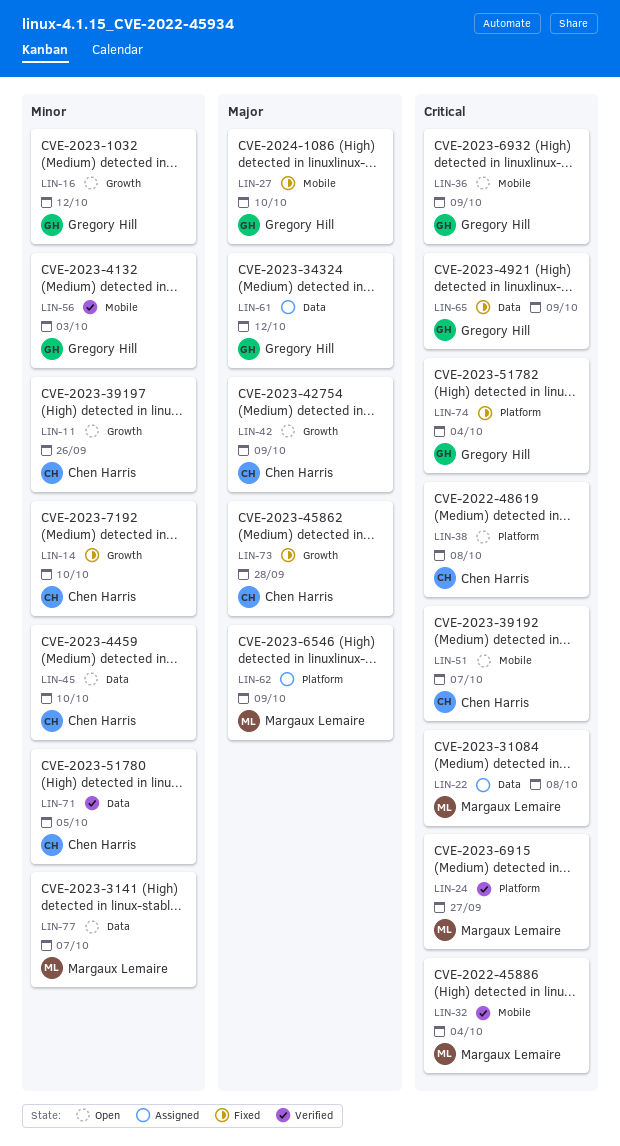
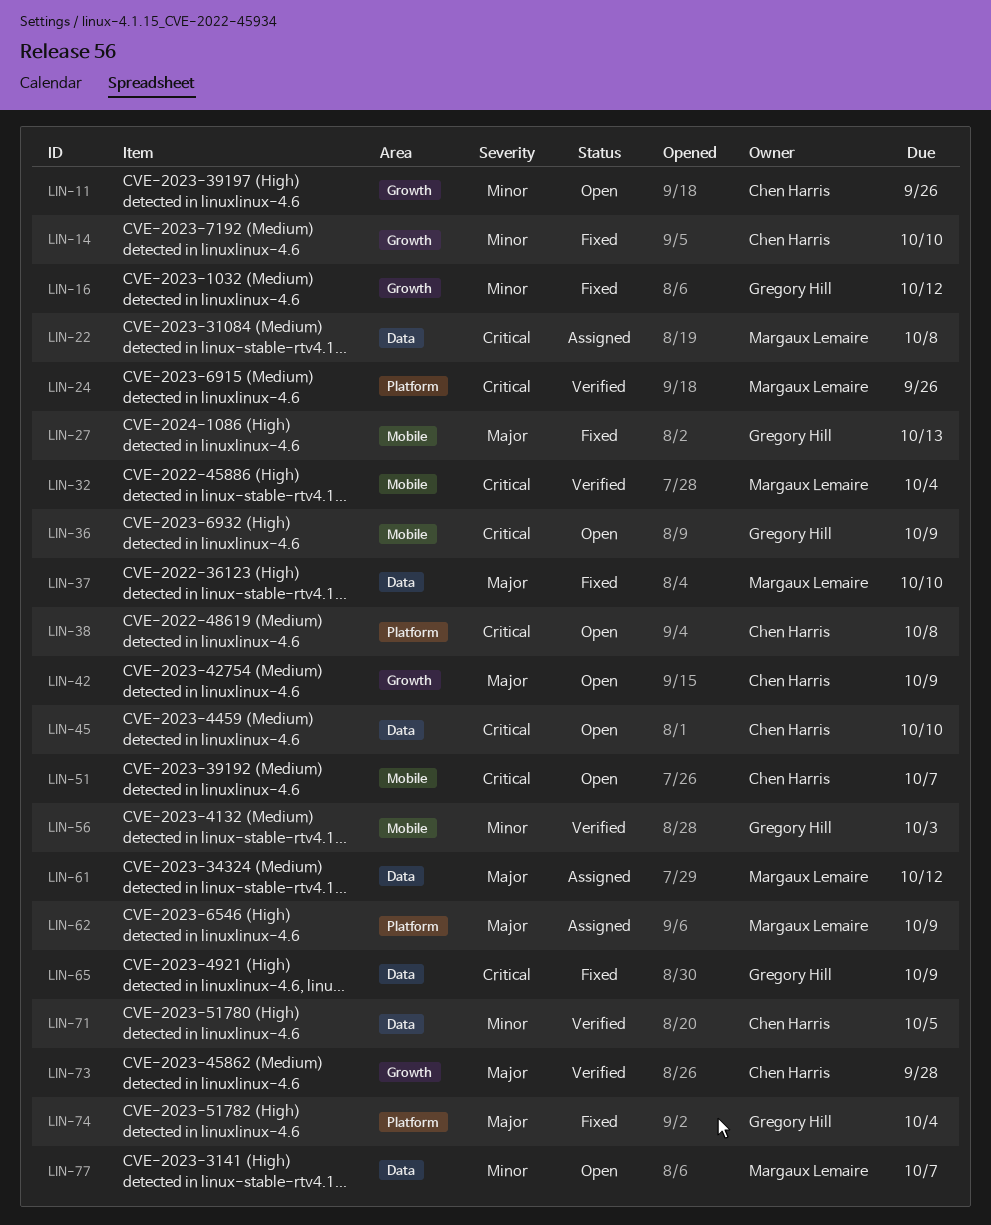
LIN-16, status: Open -> Fixed
LIN-24, due: Sep 27 -> Sep 26
LIN-27, due: Oct 10 -> Oct 13
LIN-37: none -> present
LIN-45, priority: Minor -> Critical
LIN-61, owner: Gregory Hill -> Margaux Lemaire
LIN-73, status: Fixed -> Verified
LIN-74, priority: Critical -> Major

